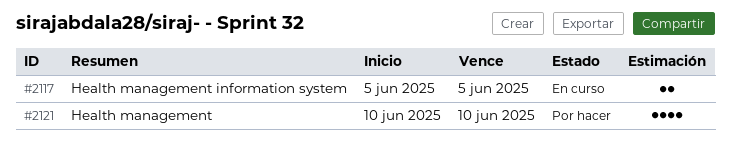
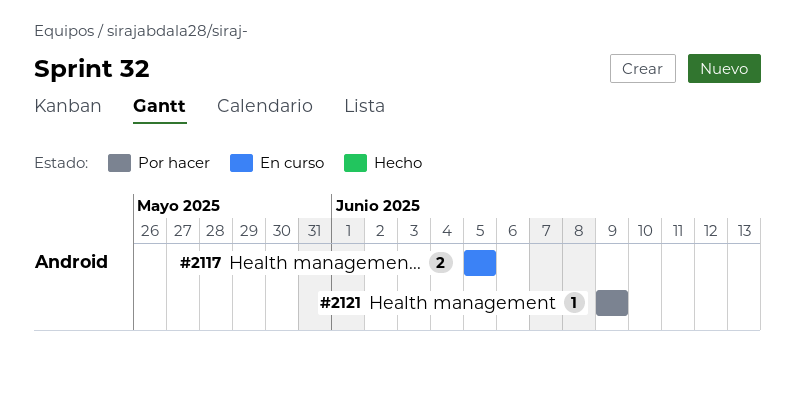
#2121, estimate: 4 -> 1
#2121, start: Jun 10 -> Jun 9
#2121, due: Jun 10 -> Jun 9

